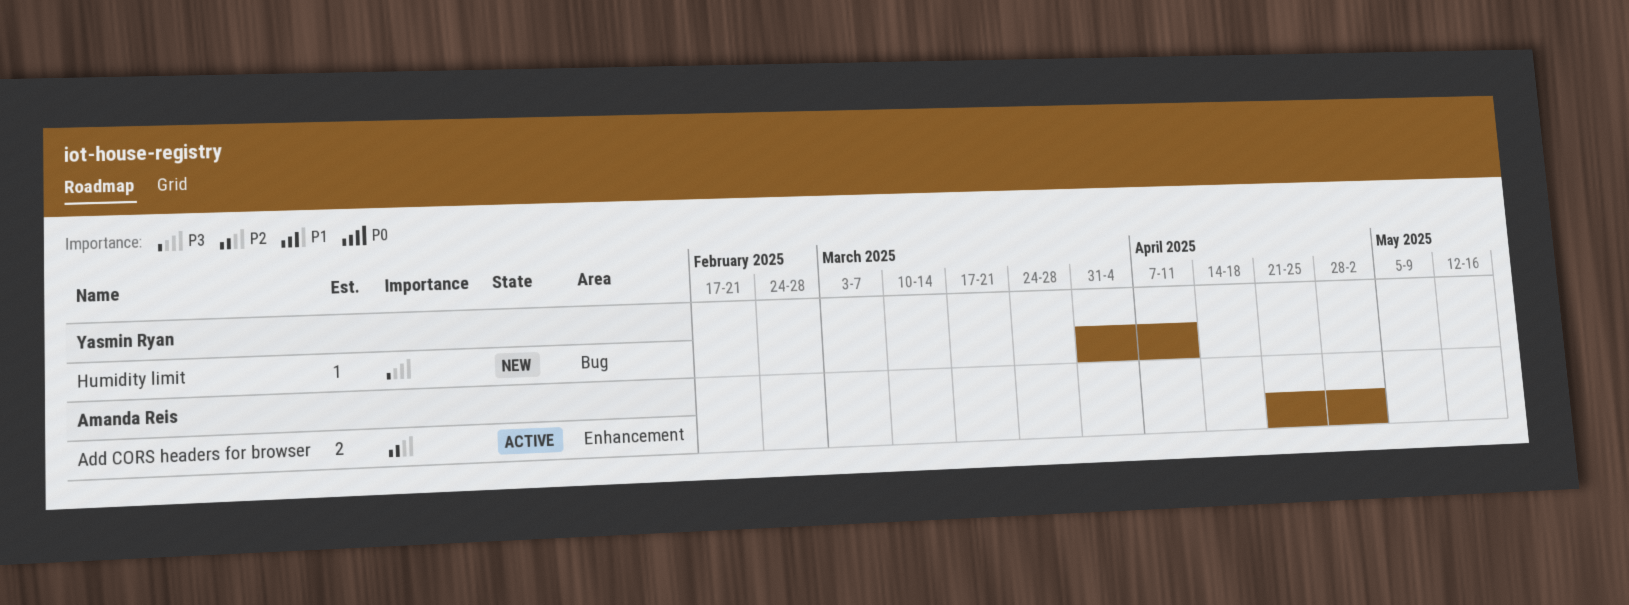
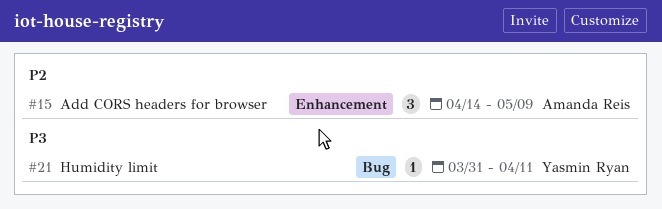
Add CORS headers for browser, estimate: 2 -> 3
Add CORS headers for browser, start: Apr 21 -> Apr 14
Add CORS headers for browser, due: May 2 -> May 9

